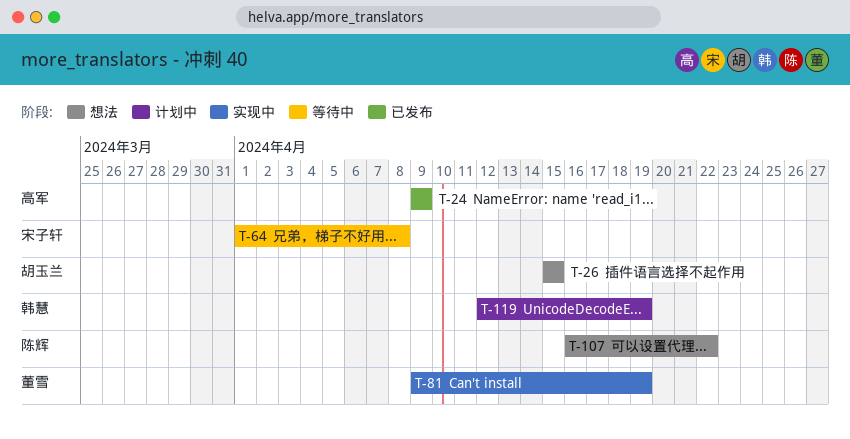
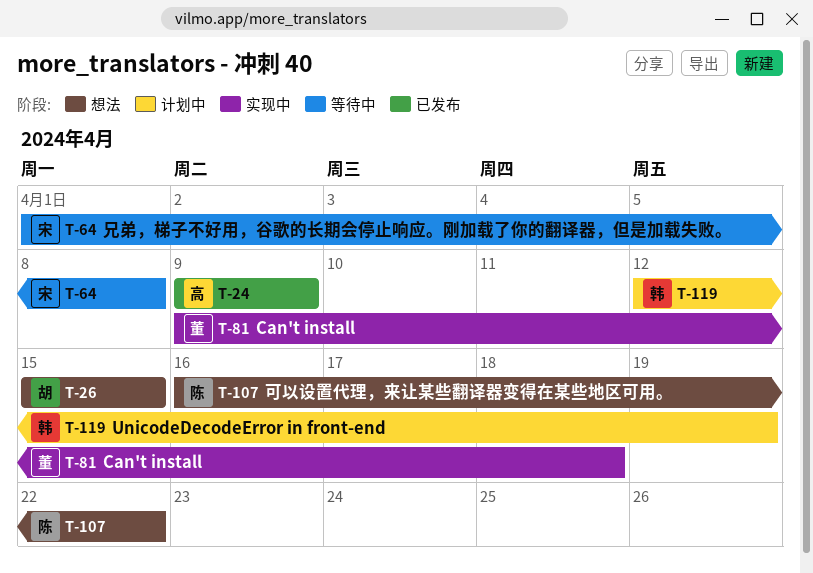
T-81, due: Apr 19 -> Apr 18

